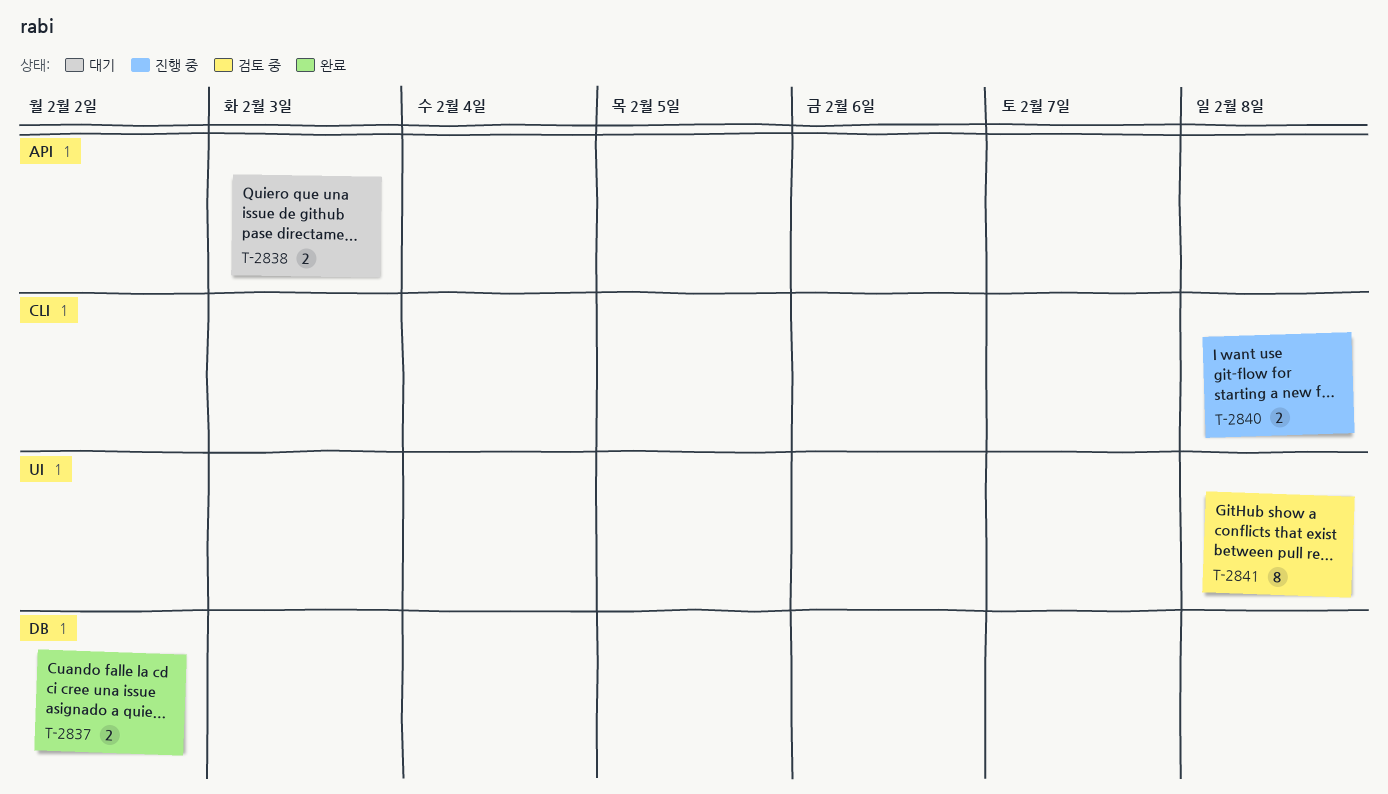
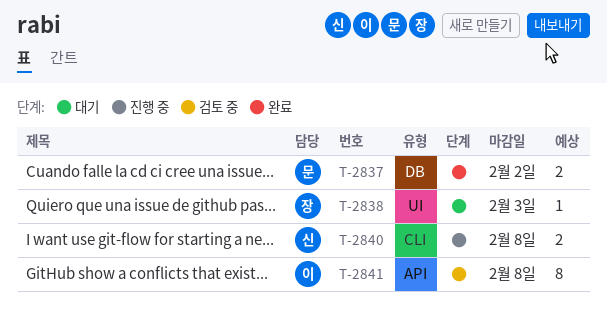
T-2838, label: API -> UI
T-2838, estimate: 2 -> 1
T-2841, label: UI -> API

